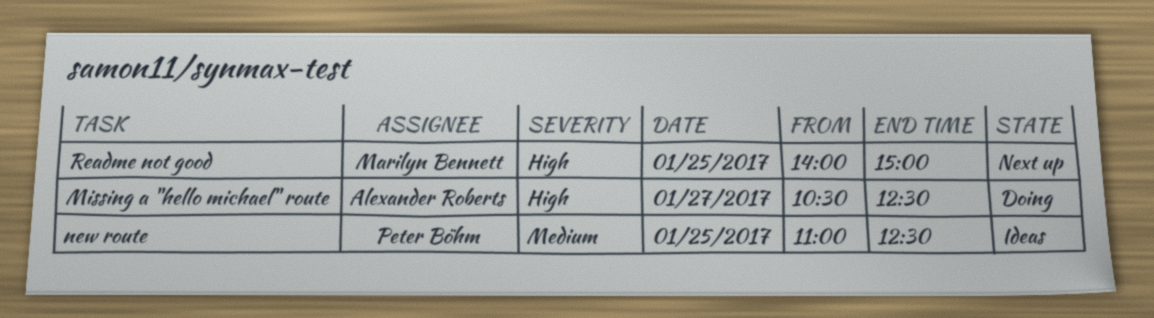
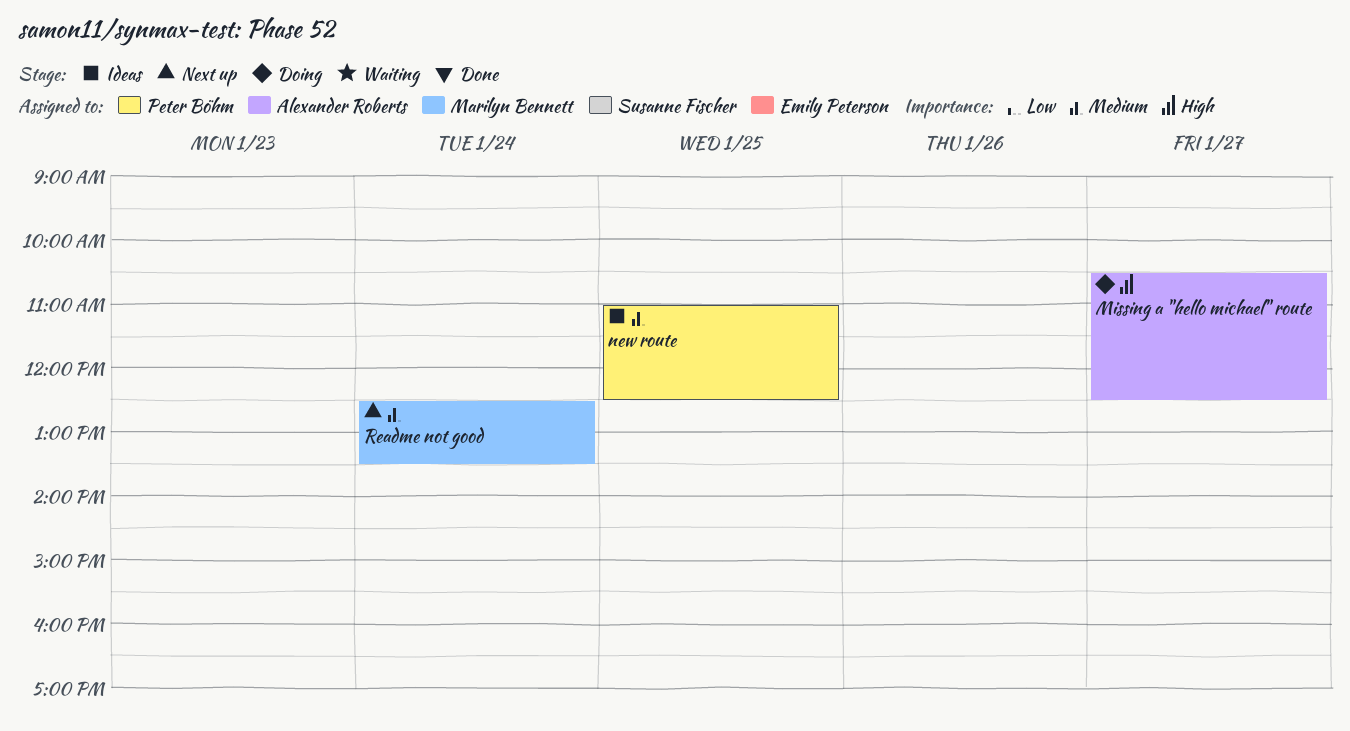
Readme not good, priority: High -> Medium
Readme not good, day: Jan 25 -> Jan 24
Readme not good, begins: 14:00 -> 12:30
Readme not good, ends: 15:00 -> 13:30

